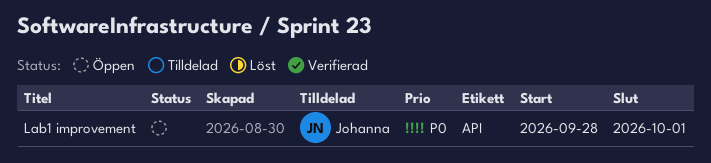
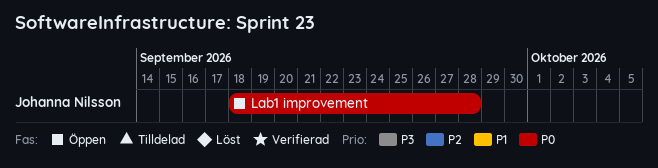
Lab1 improvement, start: Sep 28 -> Sep 18
Lab1 improvement, due: Oct 1 -> Sep 28

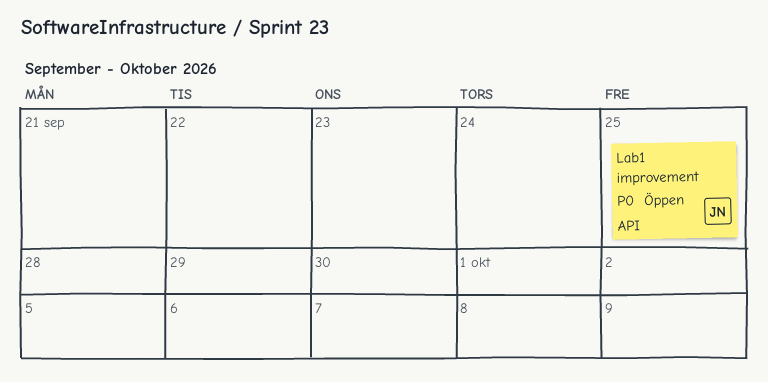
Lab1 improvement, due: Sep 28 -> Sep 25

